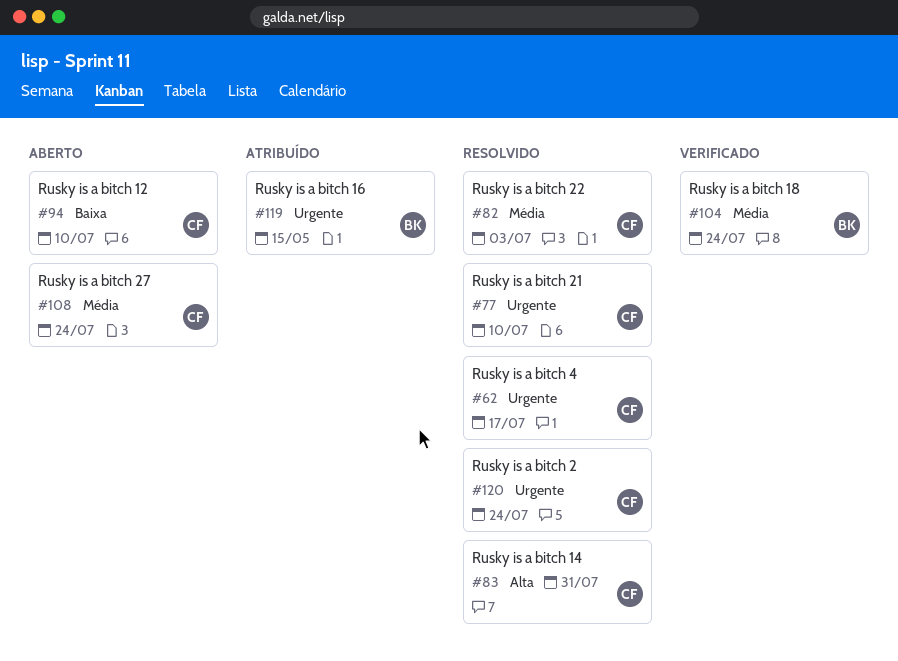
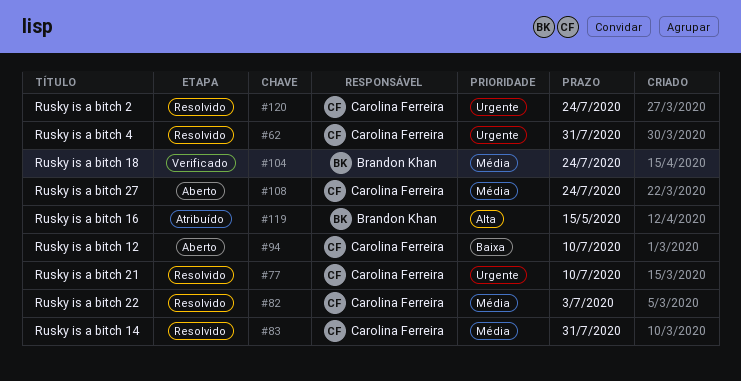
#62, due: Jul 17 -> Jul 31
#83, priority: Alta -> Média
#119, priority: Urgente -> Alta

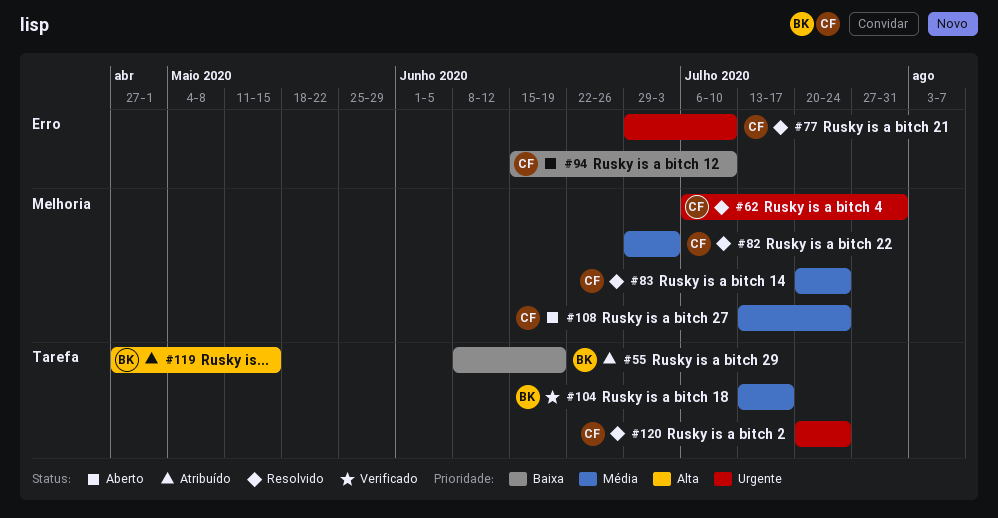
#55: none -> present
#83, due: Jul 31 -> Jul 24
#104, due: Jul 24 -> Jul 17

